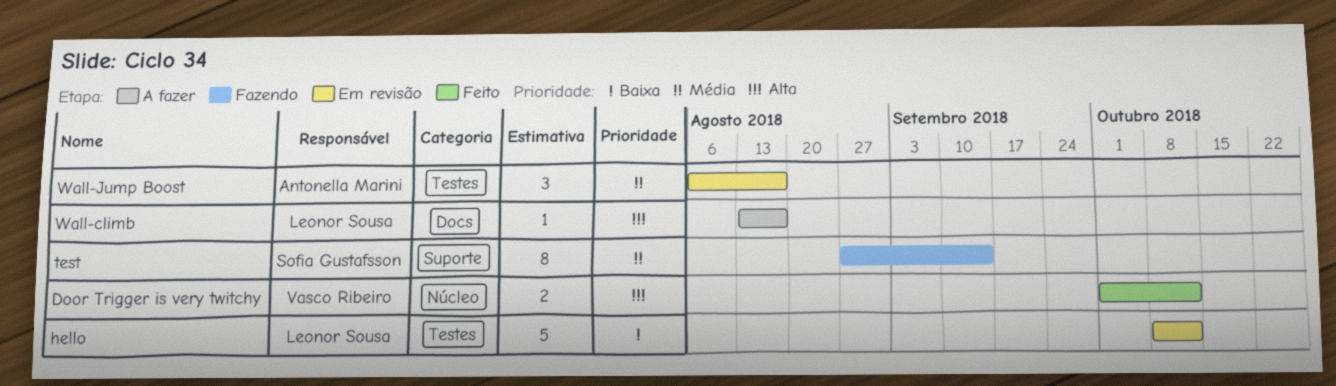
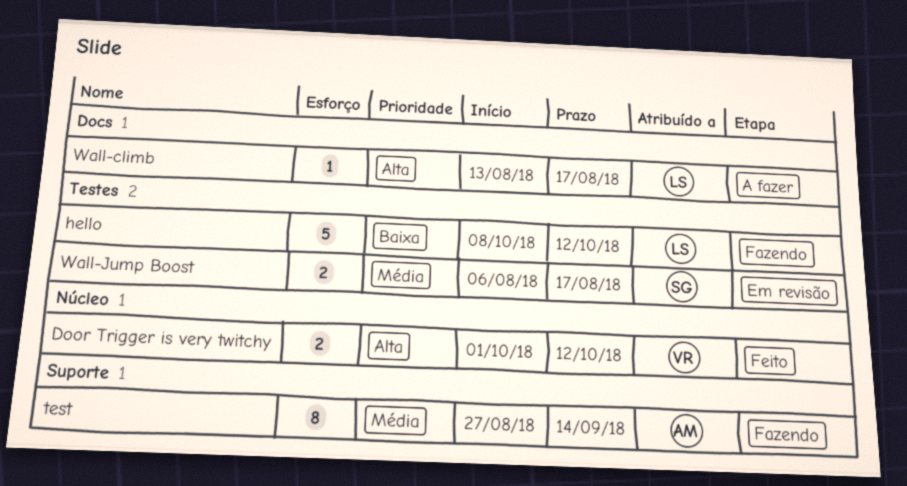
hello, status: Em revisão -> Fazendo
test, owner: Sofia Gustafsson -> Antonella Marini
Wall-Jump Boost, owner: Antonella Marini -> Sofia Gustafsson
Wall-Jump Boost, estimate: 3 -> 2

